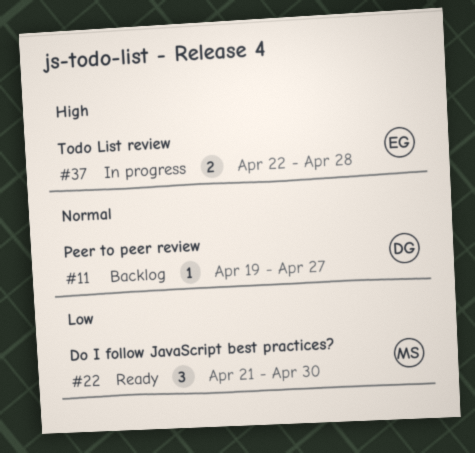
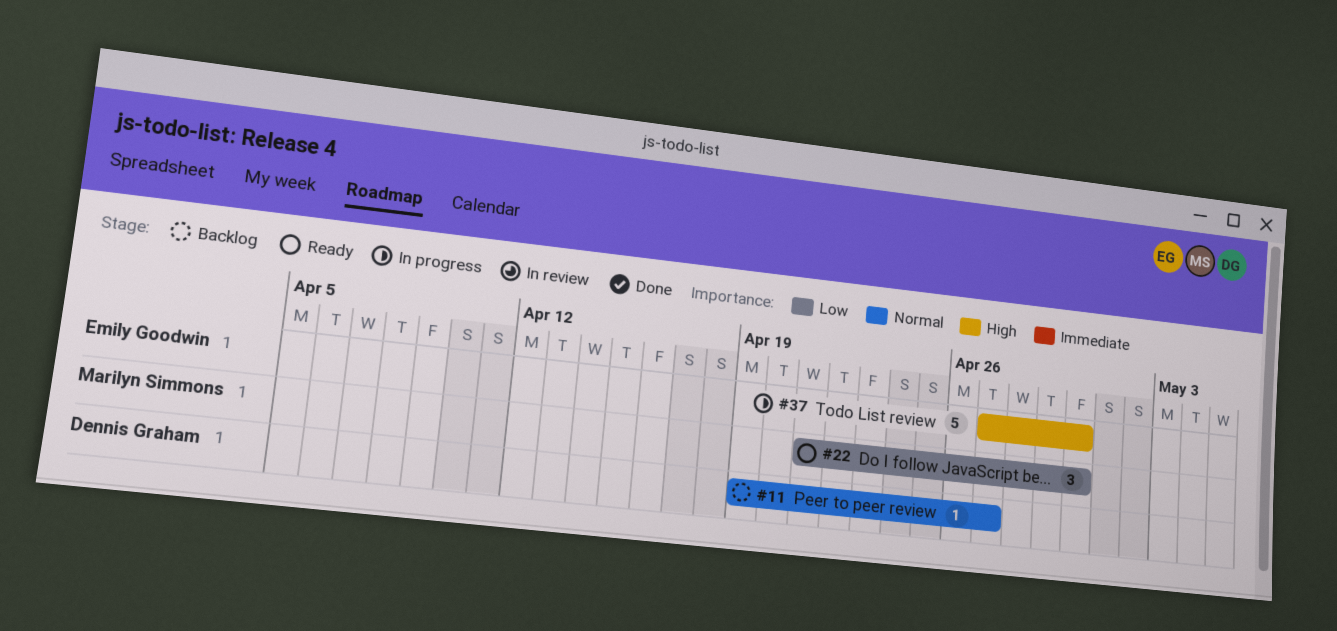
#37, estimate: 2 -> 5
#37, start: Apr 22 -> Apr 27
#37, due: Apr 28 -> Apr 30

